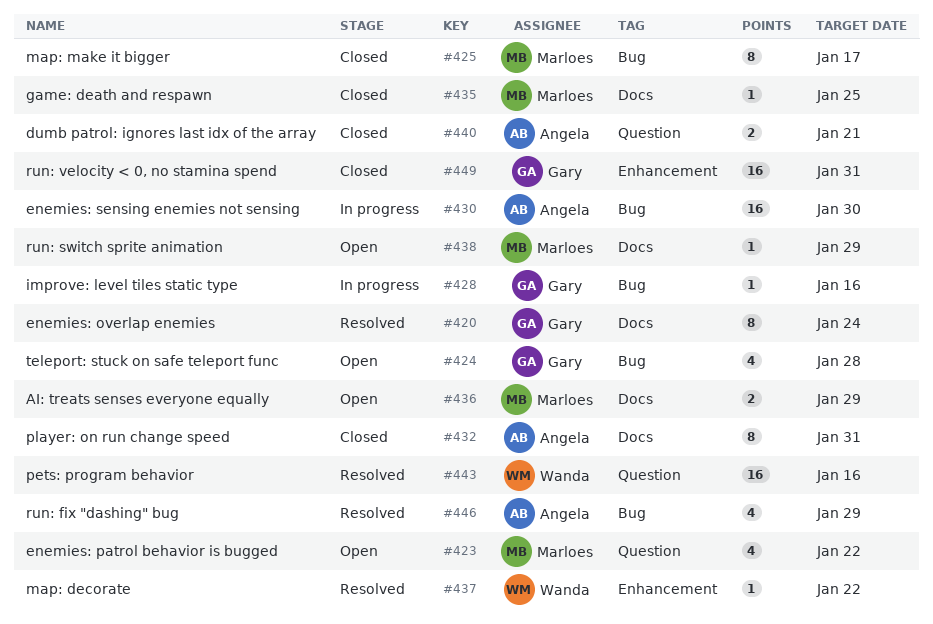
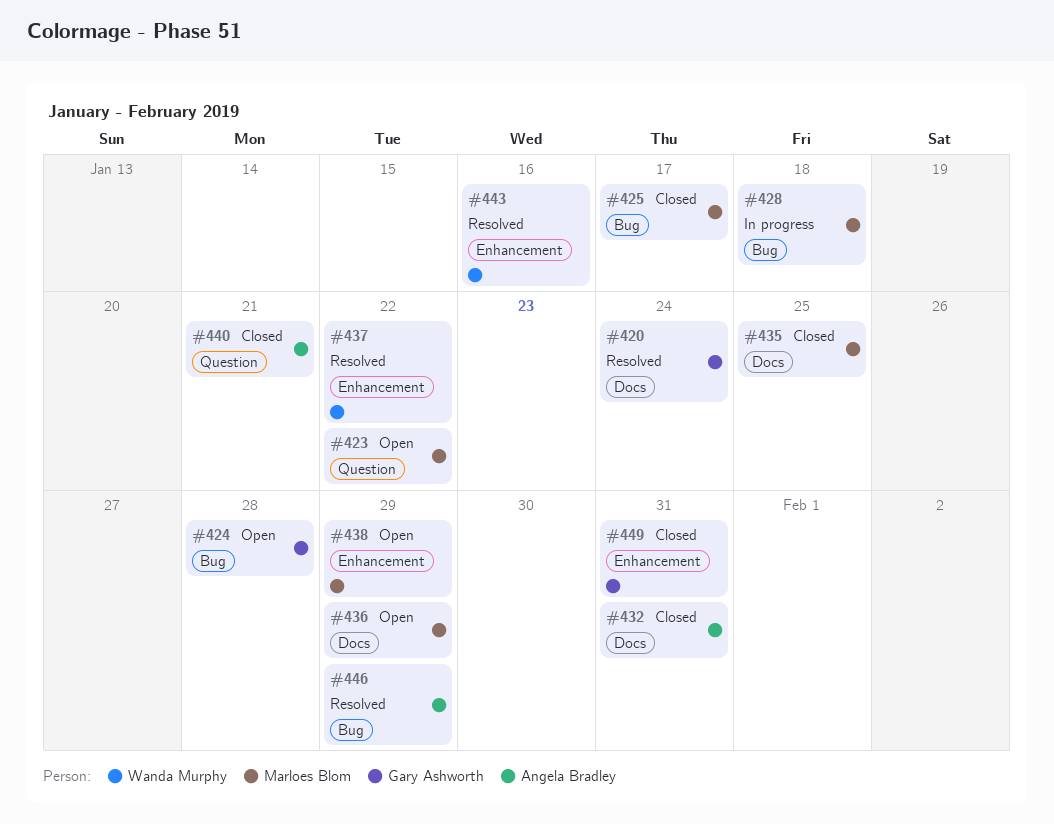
#428, owner: Gary Ashworth -> Marloes Blom
#428, due: Jan 16 -> Jan 18
#430: present -> none
#438, label: Docs -> Enhancement
#443, label: Question -> Enhancement

